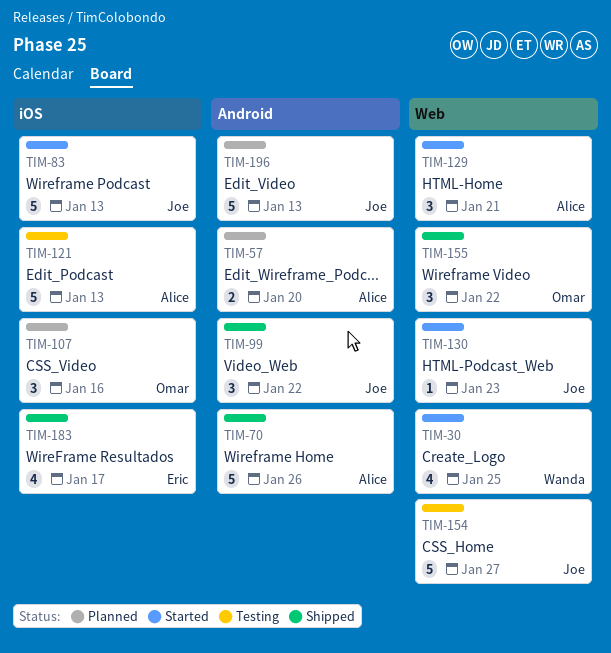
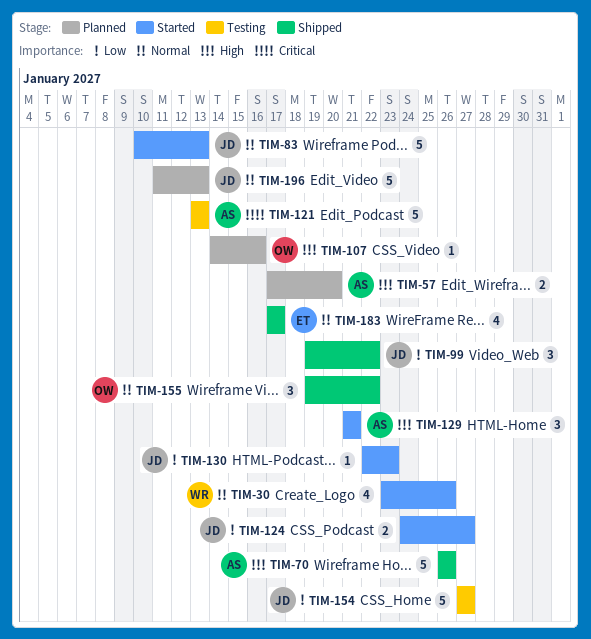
TIM-30, due: Jan 25 -> Jan 26
TIM-107, estimate: 3 -> 1
TIM-124: none -> present

